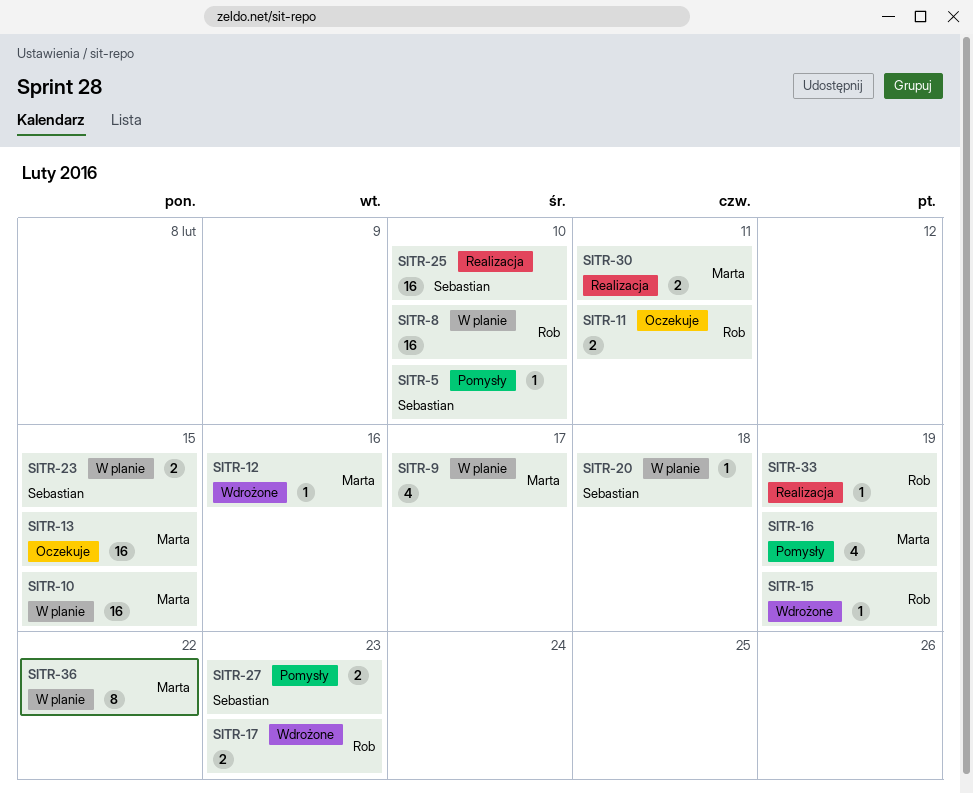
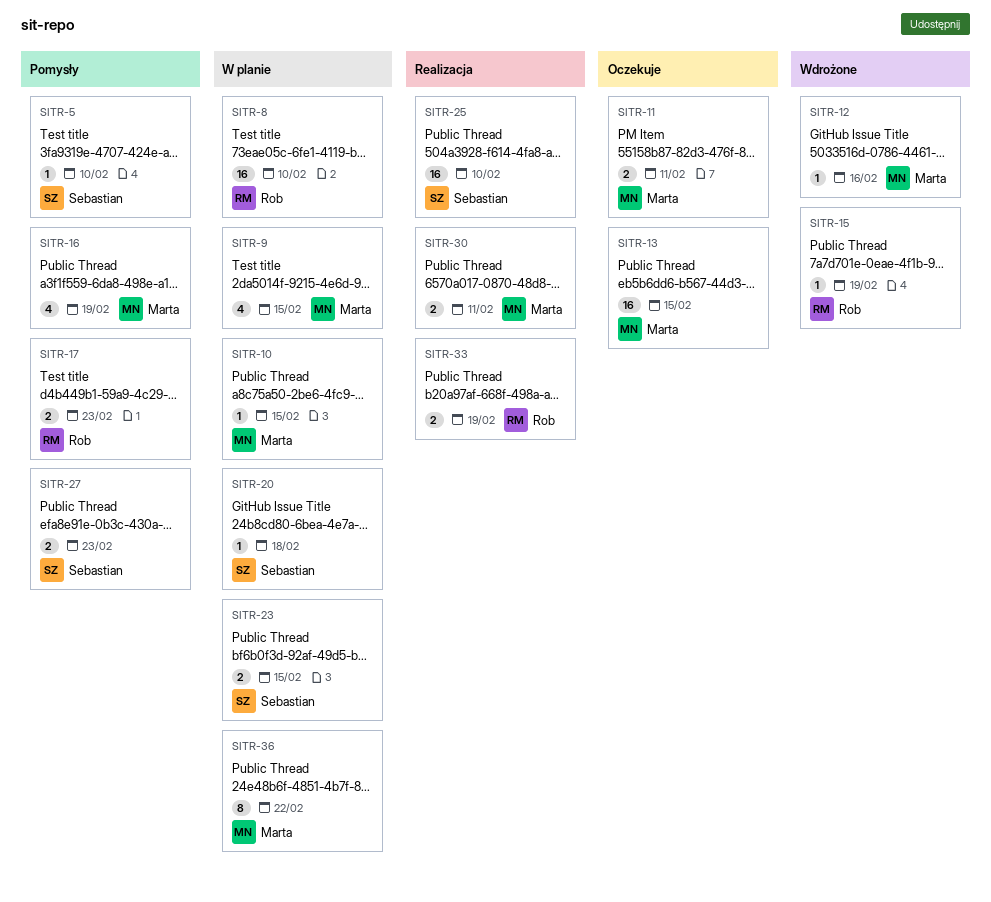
SITR-9, due: Feb 17 -> Feb 15
SITR-10, estimate: 16 -> 1
SITR-11, owner: Rob -> Marta
SITR-17, status: Wdrożone -> Pomysły
SITR-33, estimate: 1 -> 2

